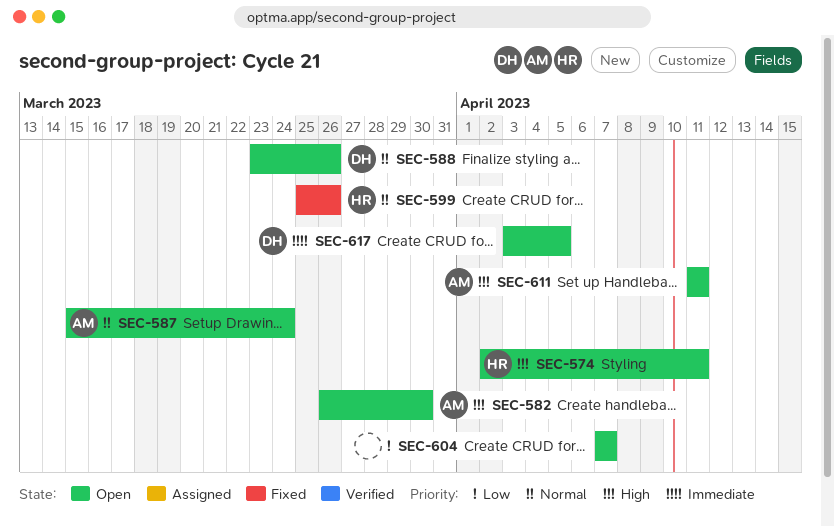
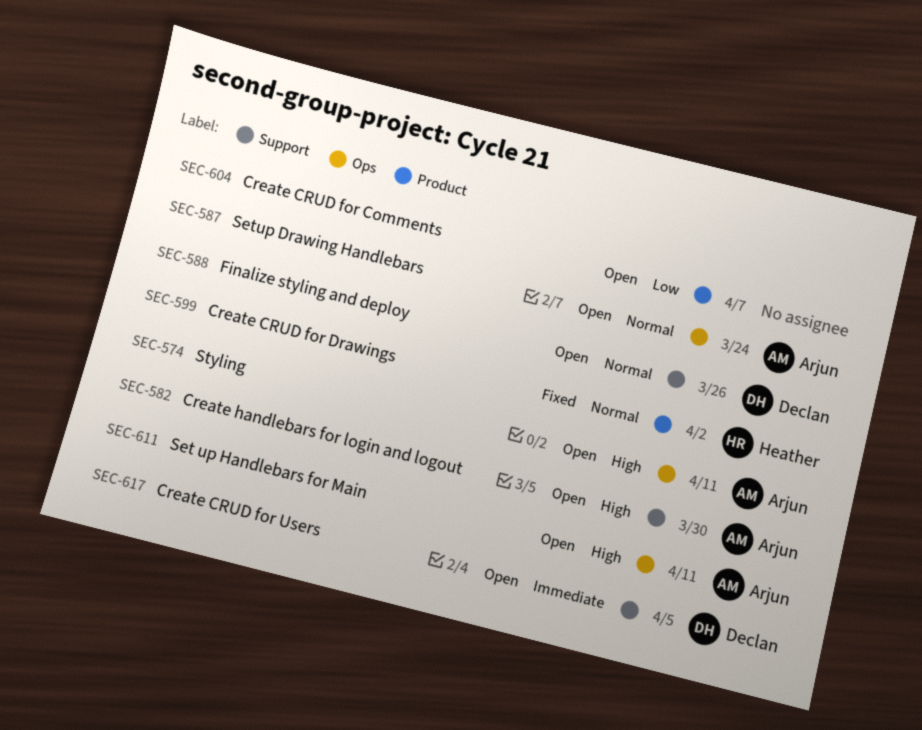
SEC-574, owner: Heather -> Arjun
SEC-599, due: Mar 26 -> Apr 2

